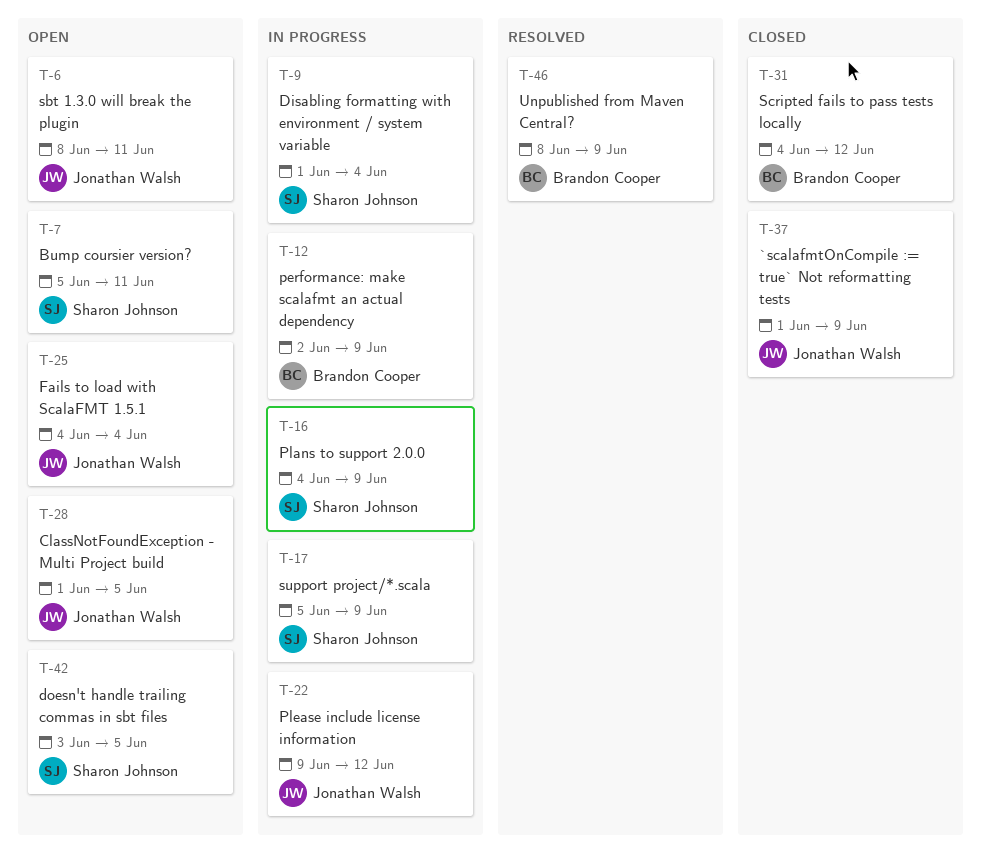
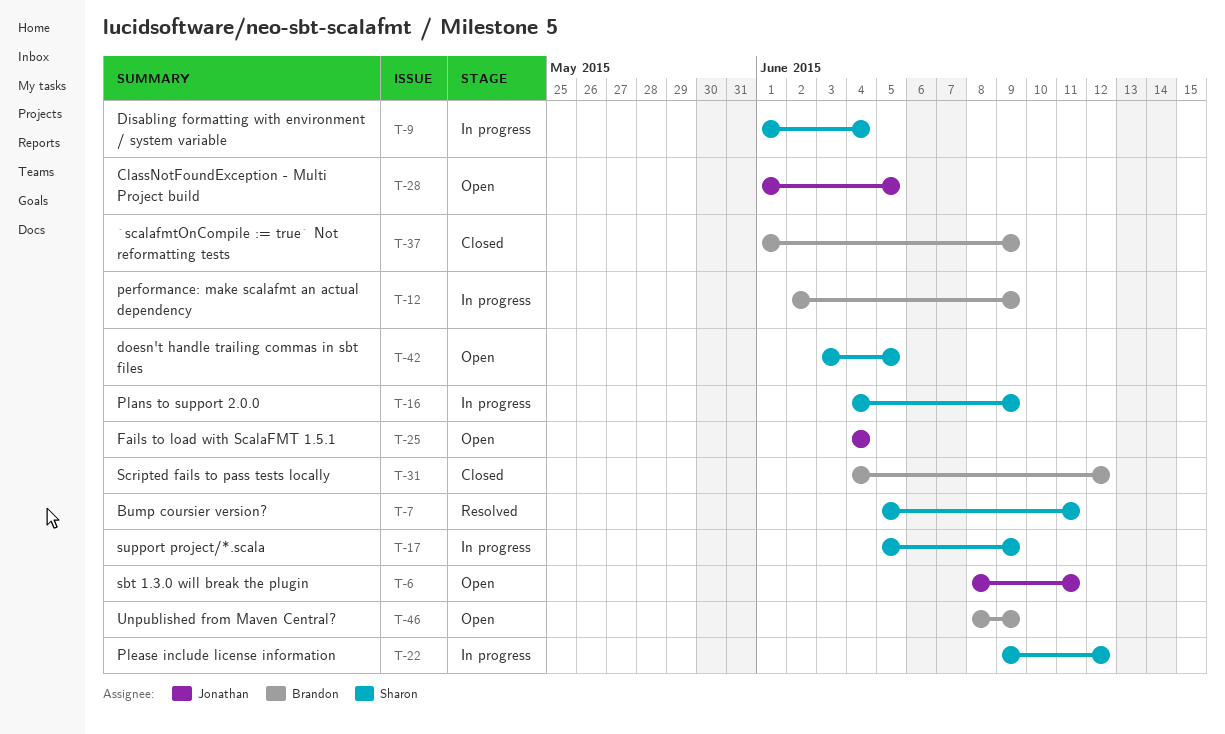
T-7, status: Open -> Resolved
T-22, owner: Jonathan Walsh -> Sharon Johnson
T-37, owner: Jonathan Walsh -> Brandon Cooper
T-46, status: Resolved -> Open

